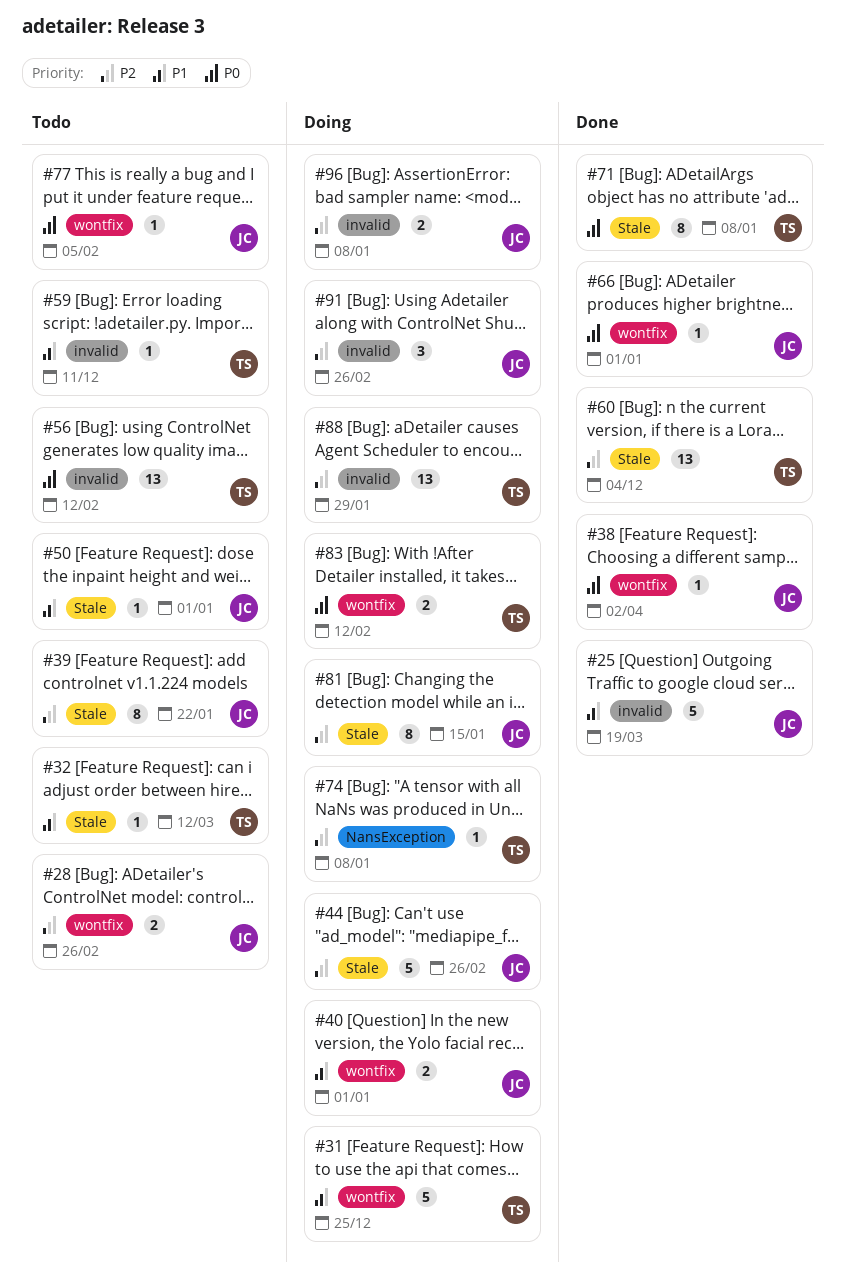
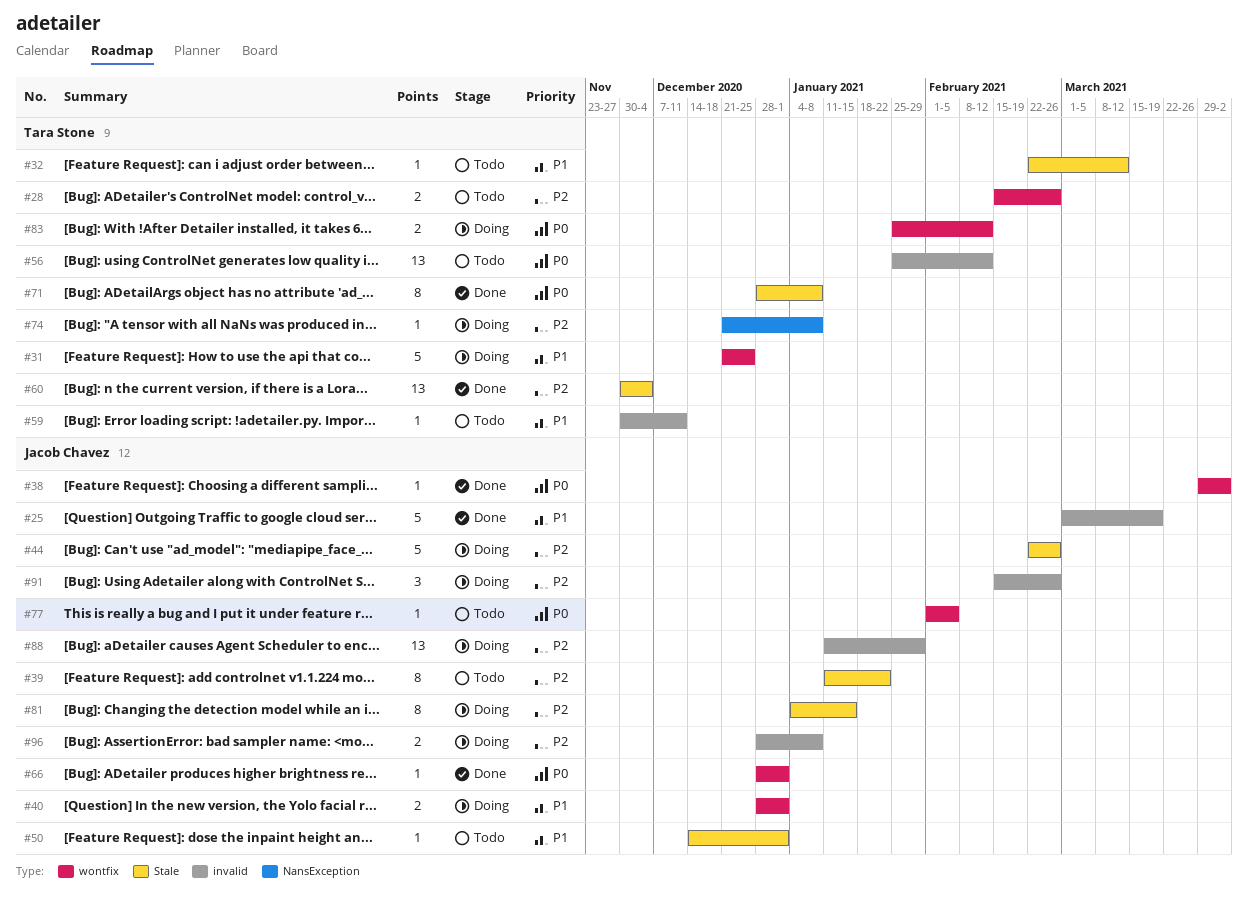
#28, owner: Jacob Chavez -> Tara Stone
#88, owner: Tara Stone -> Jacob Chavez

